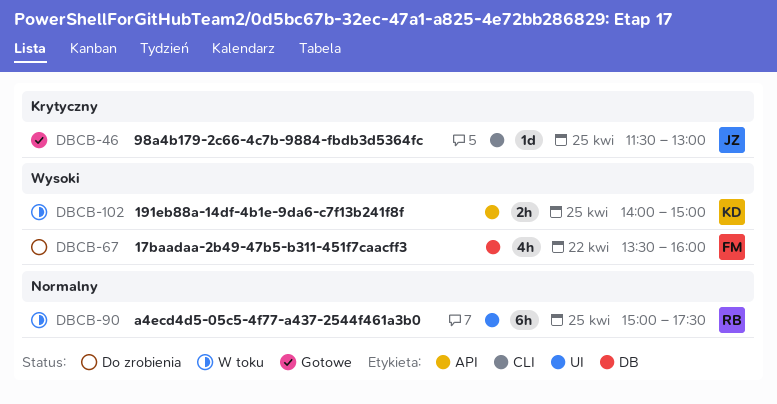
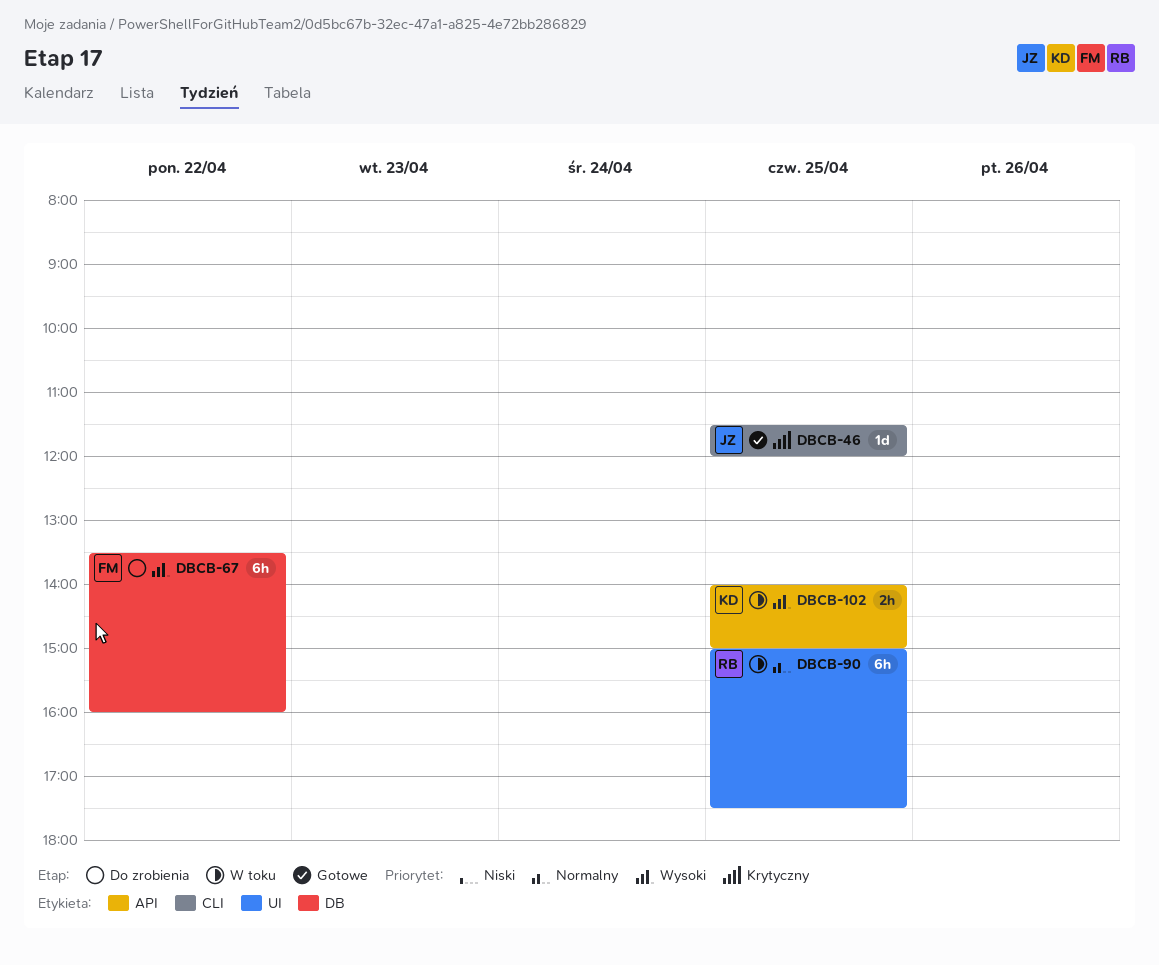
DBCB-46, ends: 13:00 -> 12:00
DBCB-67, estimate: 4h -> 6h

